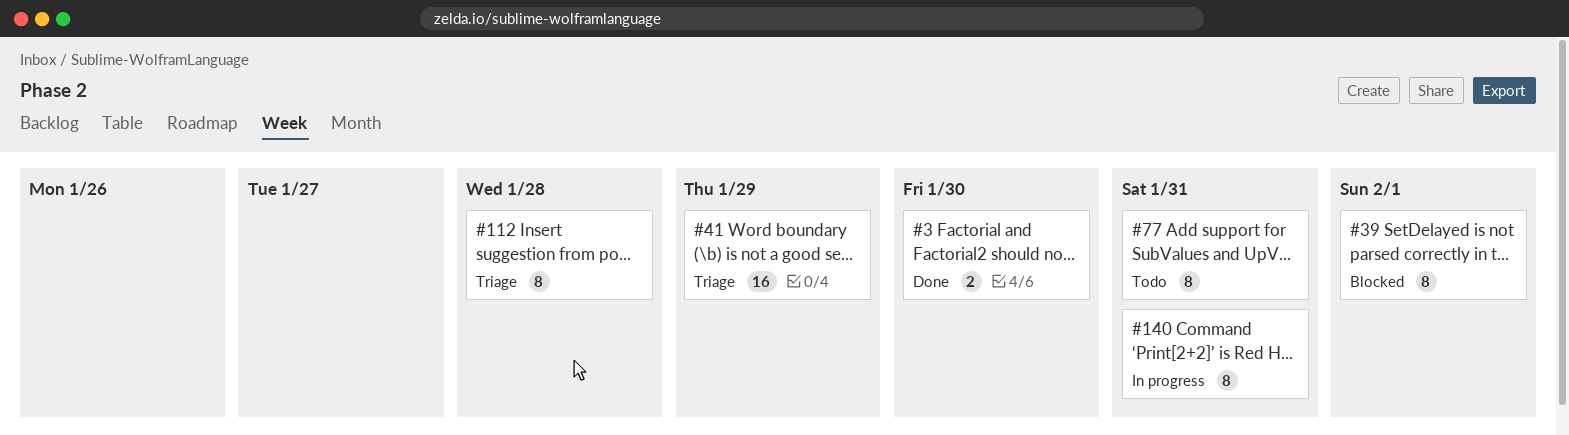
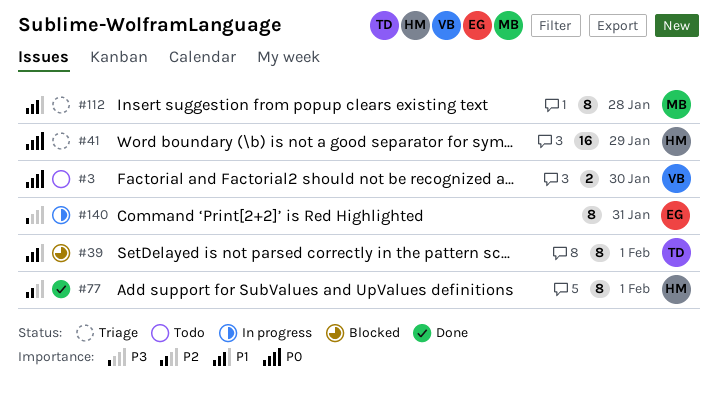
#3, status: Done -> Todo
#77, status: Todo -> Done
#77, due: Jan 31 -> Feb 1

